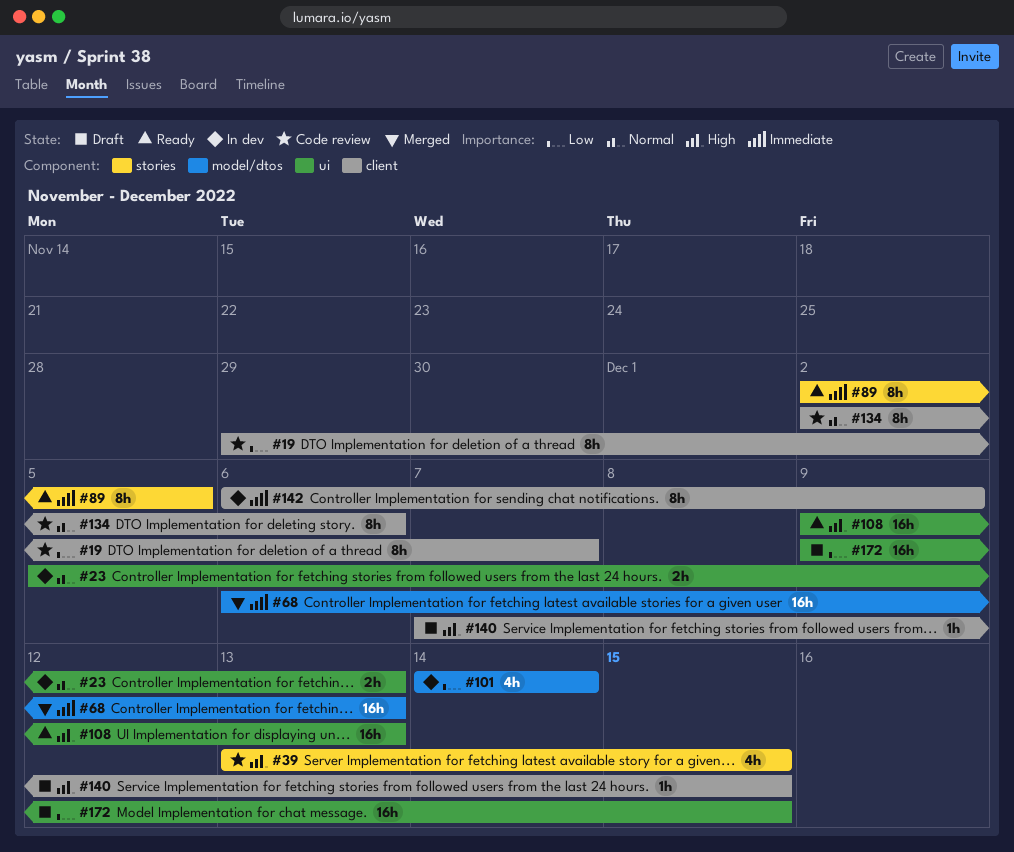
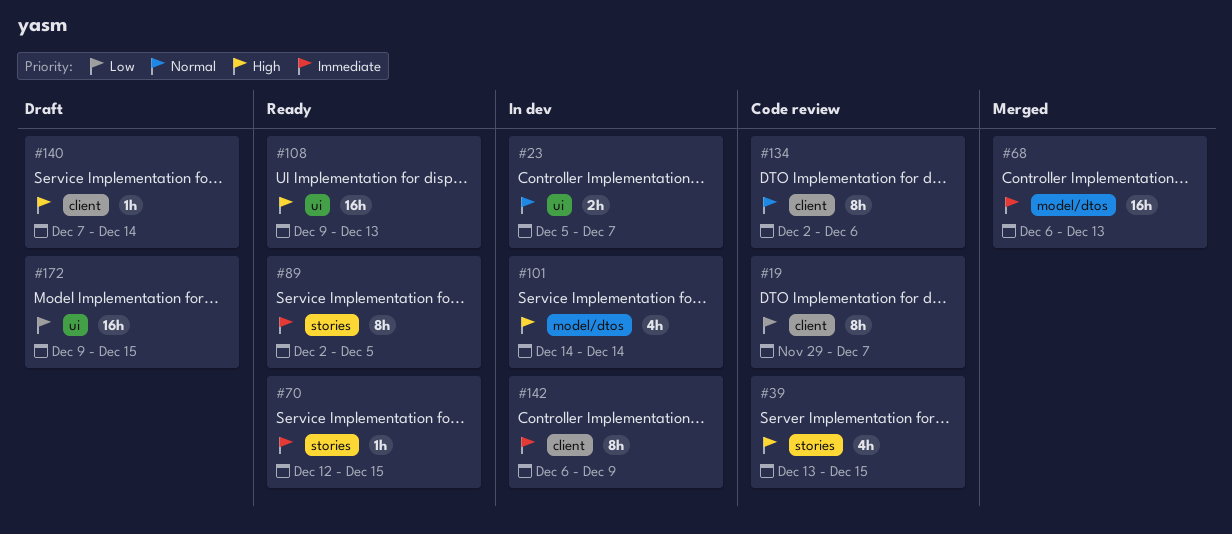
#23, due: Dec 13 -> Dec 7
#70: none -> present
#101, priority: Low -> High
#140, due: Dec 15 -> Dec 14

